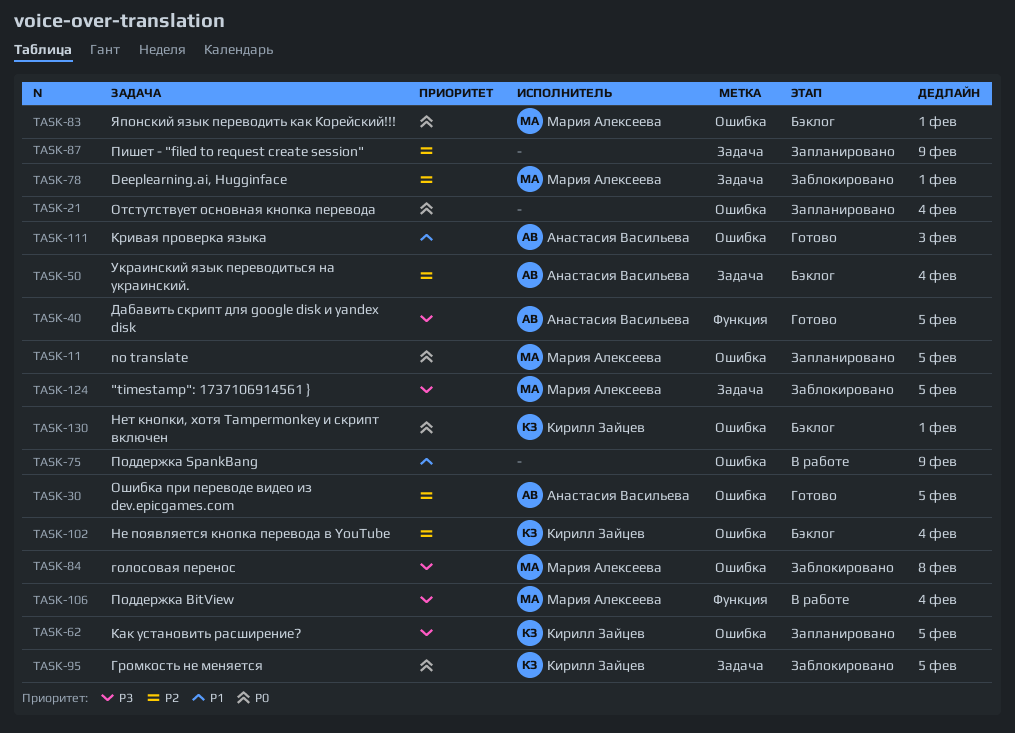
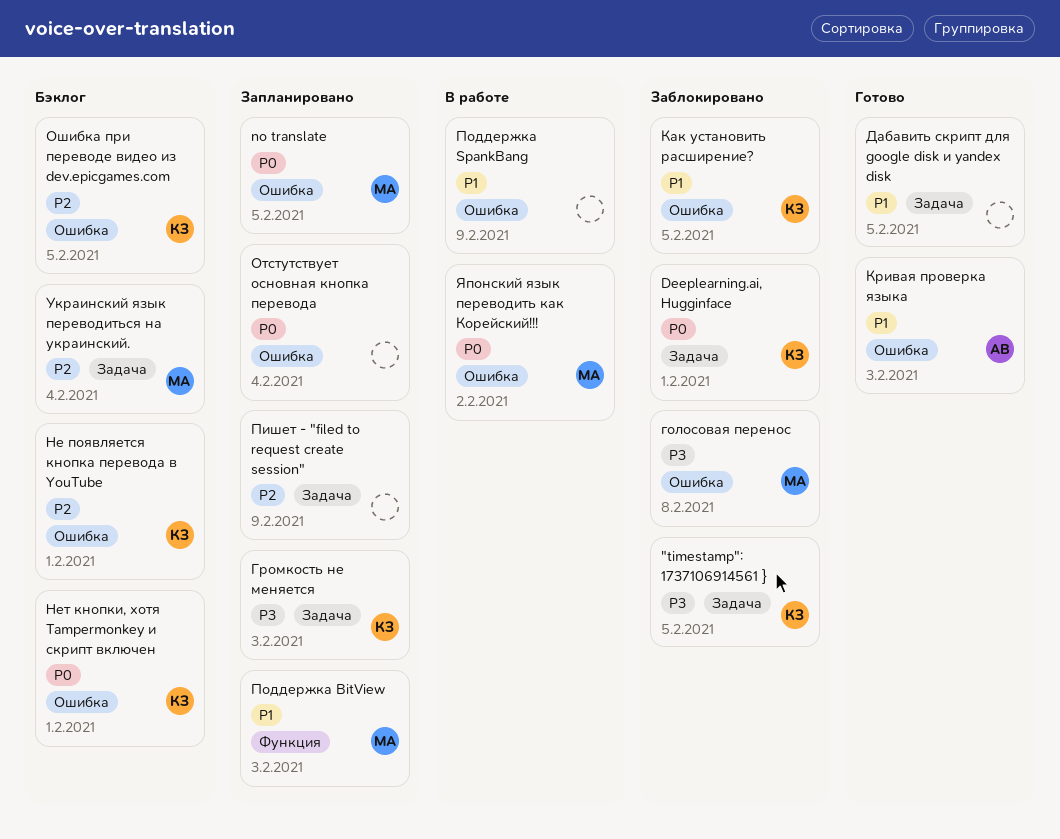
"timestamp": 1737106914561 }, owner: Мария Алексеева -> Кирилл Зайцев
Deeplearning.ai, Hugginface, owner: Мария Алексеева -> Кирилл Зайцев
Deeplearning.ai, Hugginface, priority: P2 -> P0
Громкость не меняется, status: Заблокировано -> Запланировано
Громкость не меняется, priority: P0 -> P3
Громкость не меняется, due: Feb 5 -> Feb 3
Дабавить скрипт для google disk и yandex disk, owner: Анастасия Васильева -> none
Дабавить скрипт для google disk и yandex disk, priority: P3 -> P1
Дабавить скрипт для google disk и yandex disk, label: Функция -> Задача
Как установить расширение?, status: Запланировано -> Заблокировано
Как установить расширение?, priority: P3 -> P1
Не появляется кнопка перевода в YouTube, due: Feb 4 -> Feb 1
Ошибка при переводе видео из dev.epicgames.com, status: Готово -> Бэклог
Ошибка при переводе видео из dev.epicgames.com, owner: Анастасия Васильева -> Кирилл Зайцев
Поддержка BitView, status: В работе -> Запланировано
Поддержка BitView, priority: P3 -> P1
Поддержка BitView, due: Feb 4 -> Feb 3
Украинский язык переводиться на украинский., owner: Анастасия Васильева -> Мария Алексеева
Японский язык переводить как Корейский!!!, status: Бэклог -> В работе
Японский язык переводить как Корейский!!!, due: Feb 1 -> Feb 2

